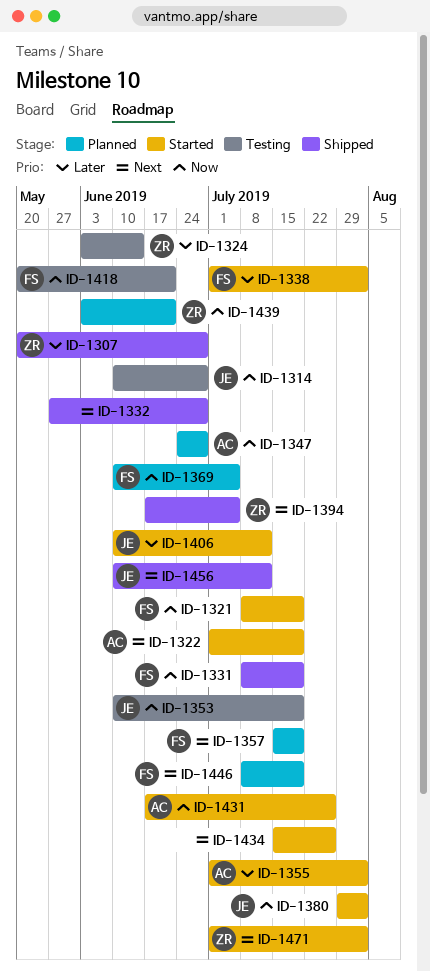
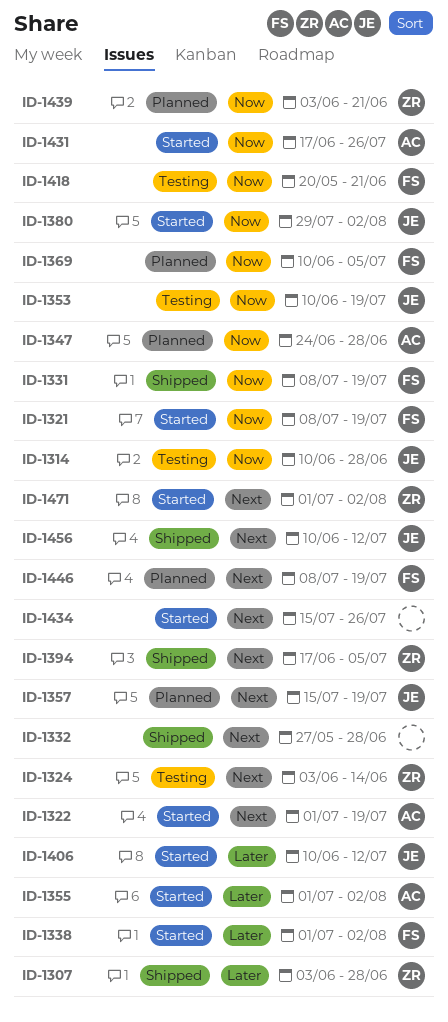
ID-1307, start: May 20 -> Jun 3
ID-1324, priority: Later -> Next
ID-1357, owner: FS -> JE

